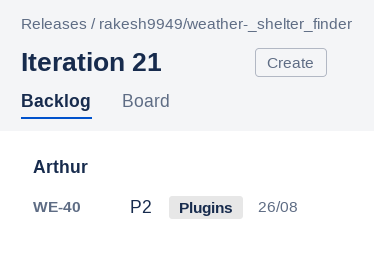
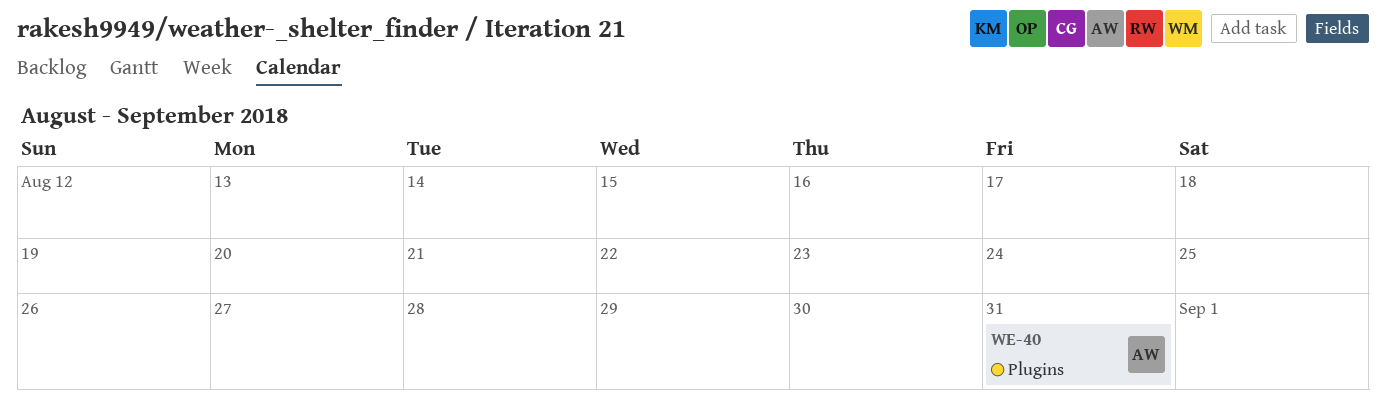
WE-40, due: Aug 26 -> Aug 31

